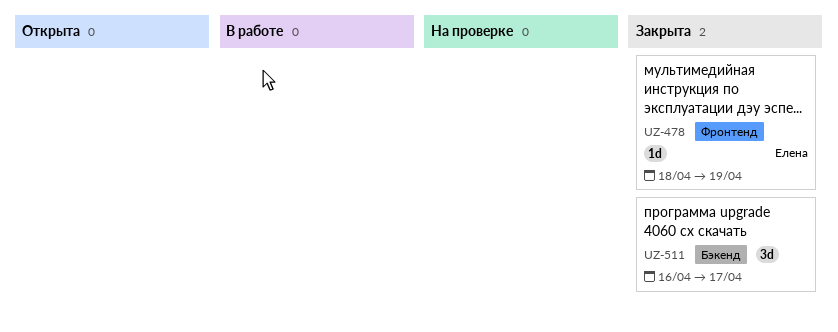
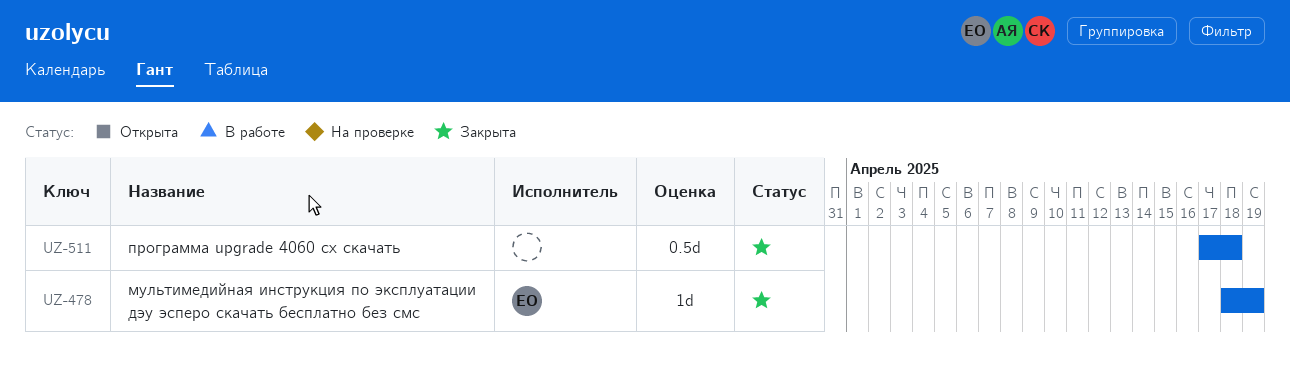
UZ-511, estimate: 3d -> 0.5d
UZ-511, start: Apr 16 -> Apr 17
UZ-511, due: Apr 17 -> Apr 18

